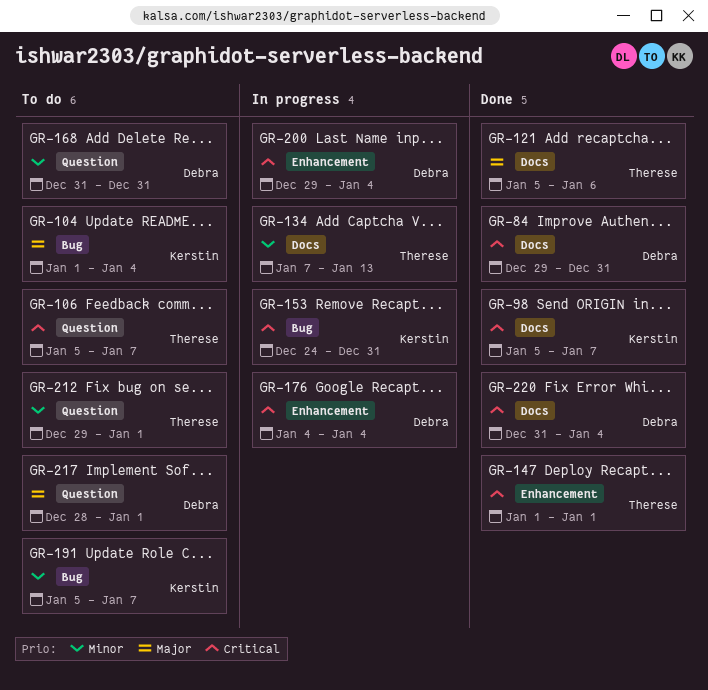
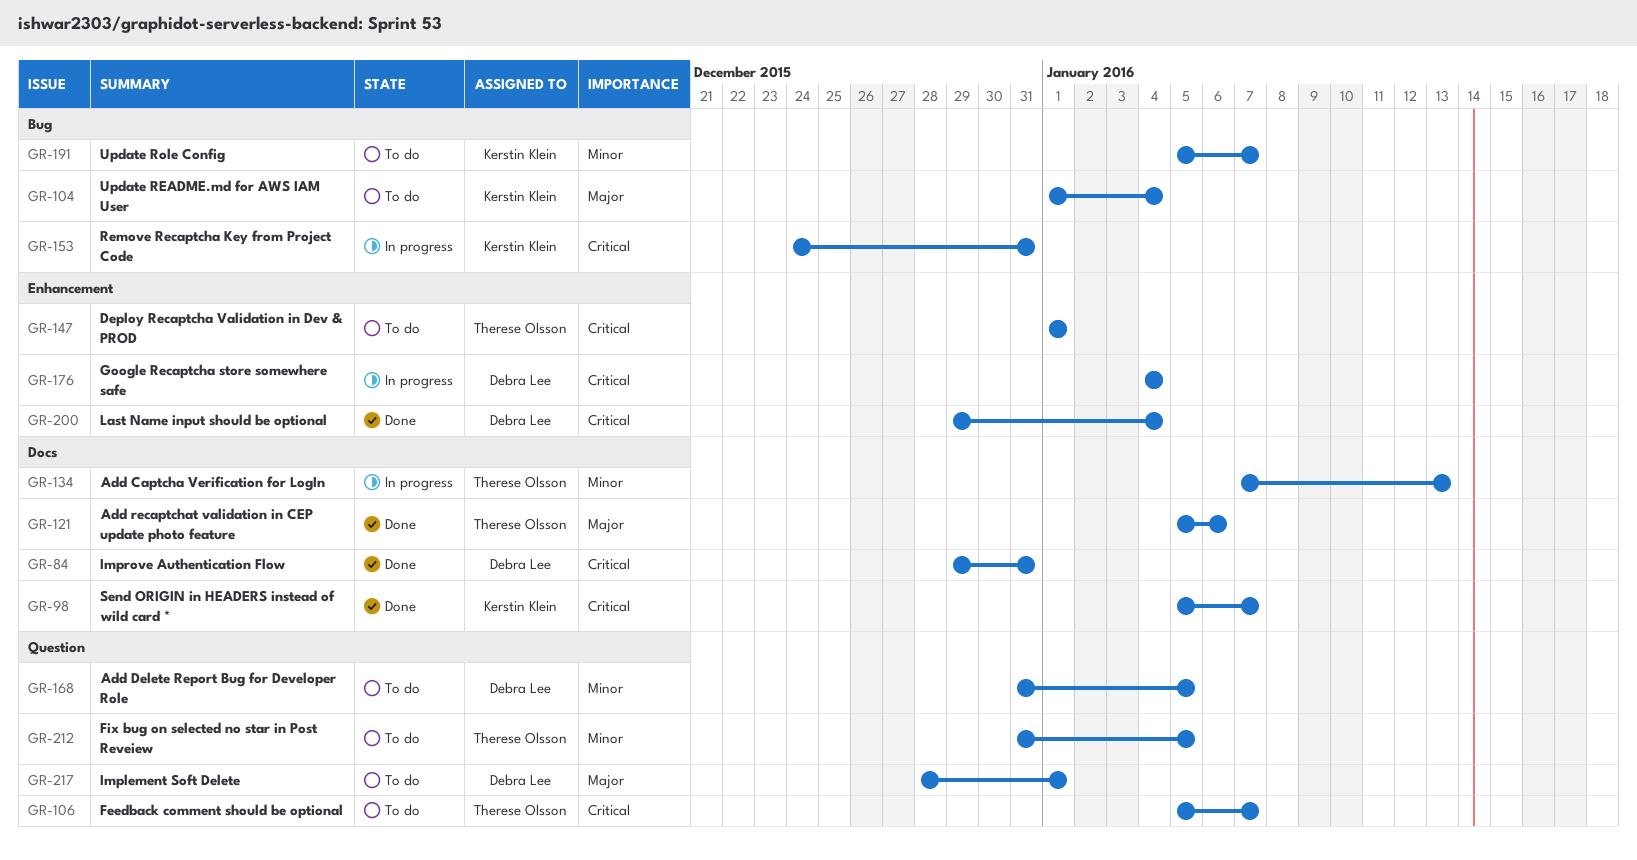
GR-147, status: Done -> To do
GR-168, due: Dec 31 -> Jan 5
GR-200, status: In progress -> Done
GR-212, start: Dec 29 -> Dec 31
GR-212, due: Jan 1 -> Jan 5
GR-220: present -> none

